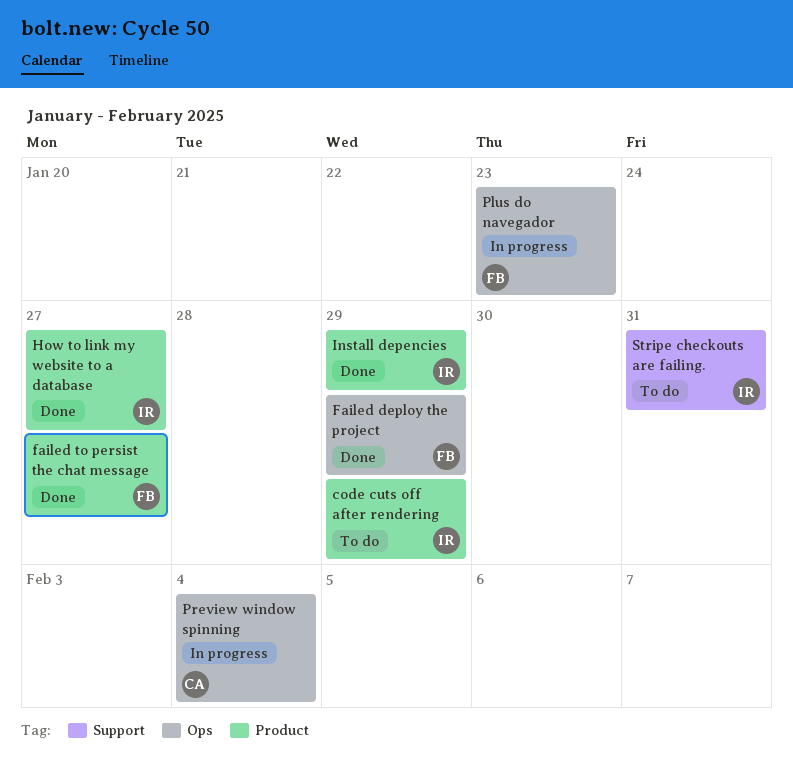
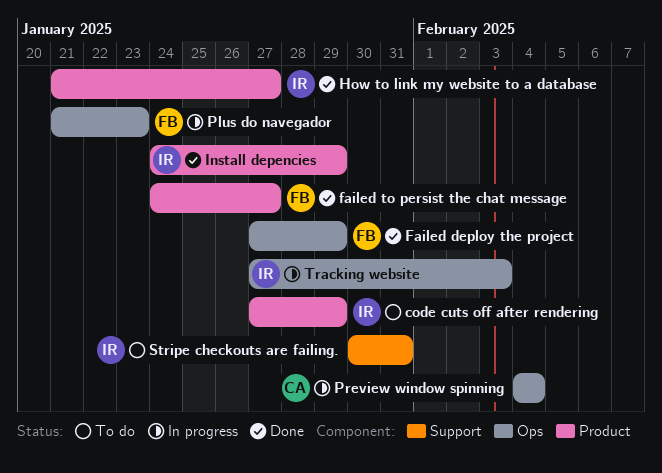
Tracking website: none -> present

